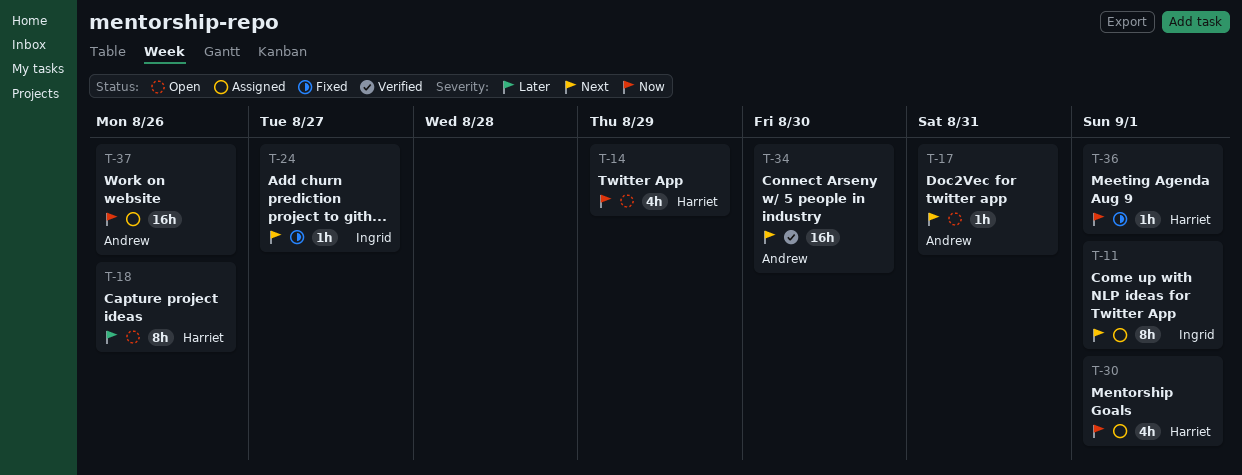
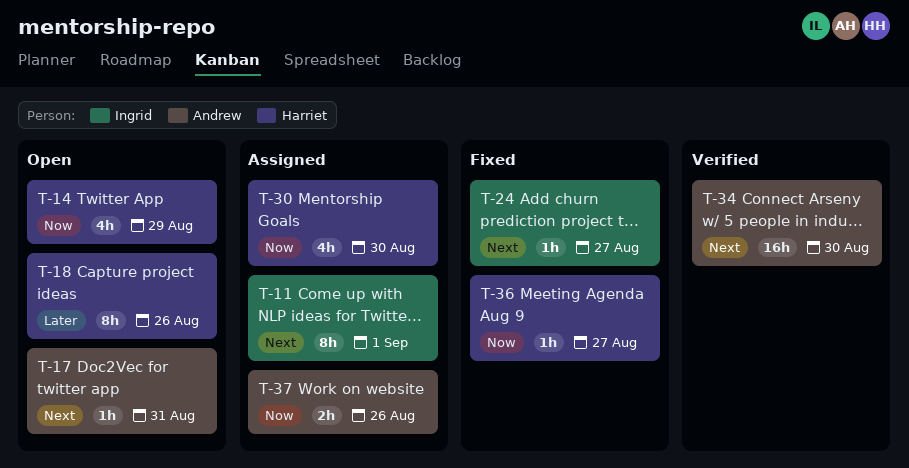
T-30, due: Sep 1 -> Aug 30
T-36, due: Sep 1 -> Aug 27
T-37, estimate: 16h -> 2h

